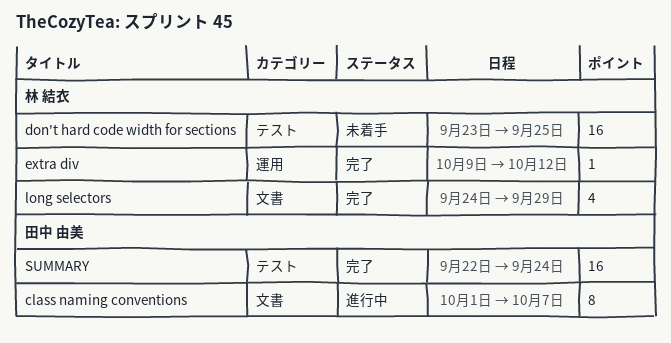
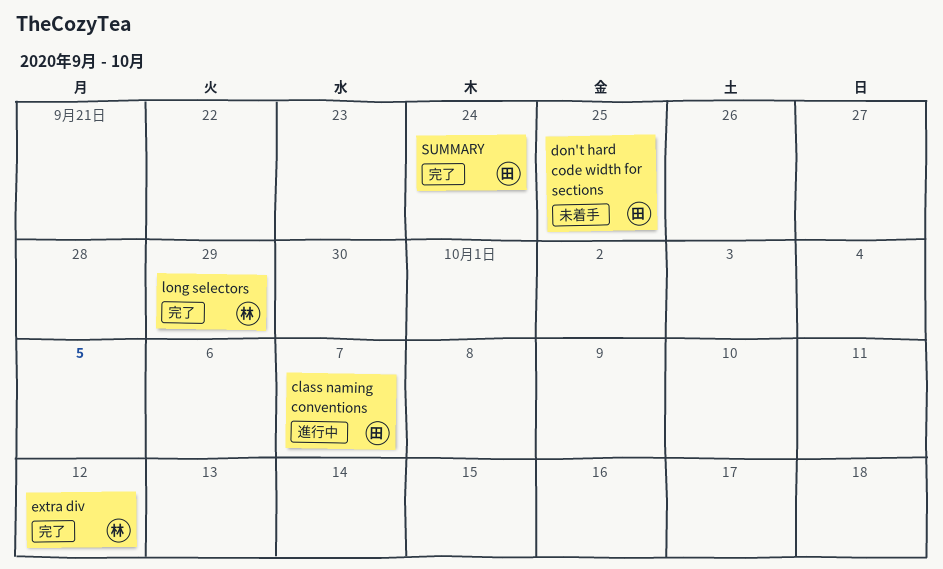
don't hard code width for sections, owner: 林 結衣 -> 田中 由美

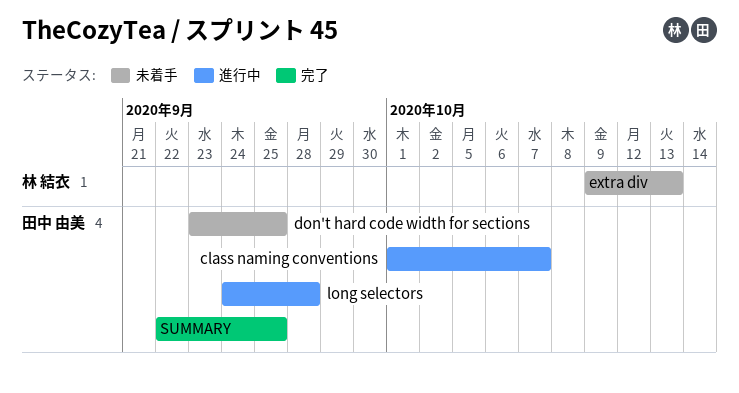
extra div, status: 完了 -> 未着手
extra div, due: Oct 12 -> Oct 13
long selectors, status: 完了 -> 進行中
long selectors, owner: 林 結衣 -> 田中 由美
long selectors, due: Sep 29 -> Sep 28
SUMMARY, due: Sep 24 -> Sep 25

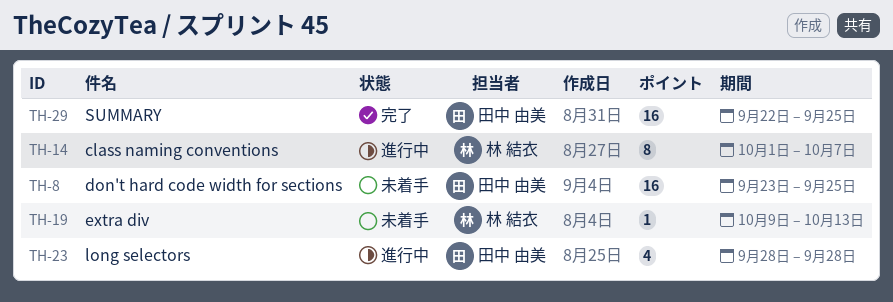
class naming conventions, owner: 田中 由美 -> 林 結衣
long selectors, start: Sep 24 -> Sep 28

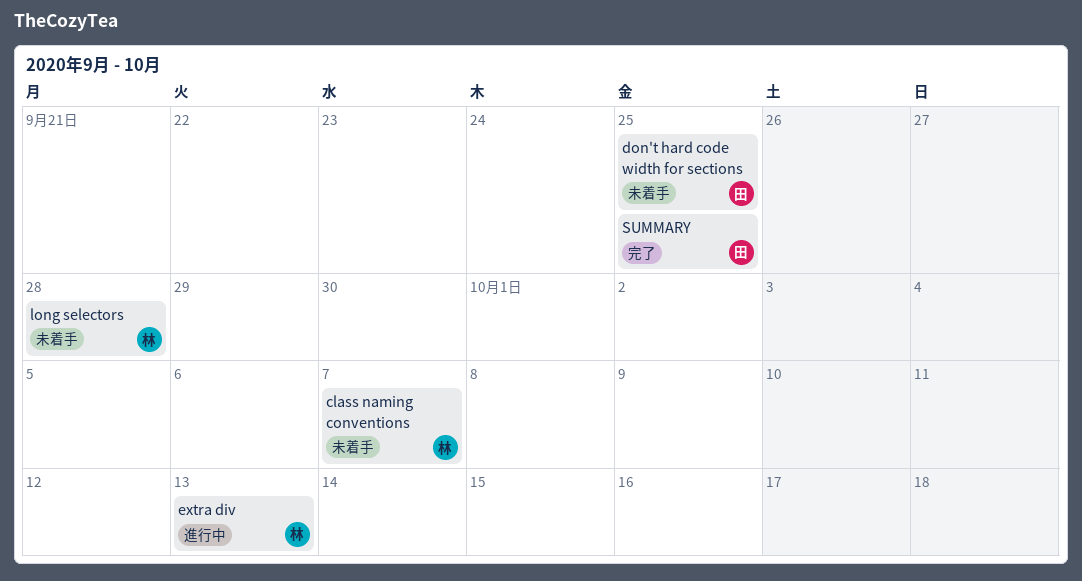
class naming conventions, status: 進行中 -> 未着手
extra div, status: 未着手 -> 進行中
long selectors, status: 進行中 -> 未着手
long selectors, owner: 田中 由美 -> 林 結衣

